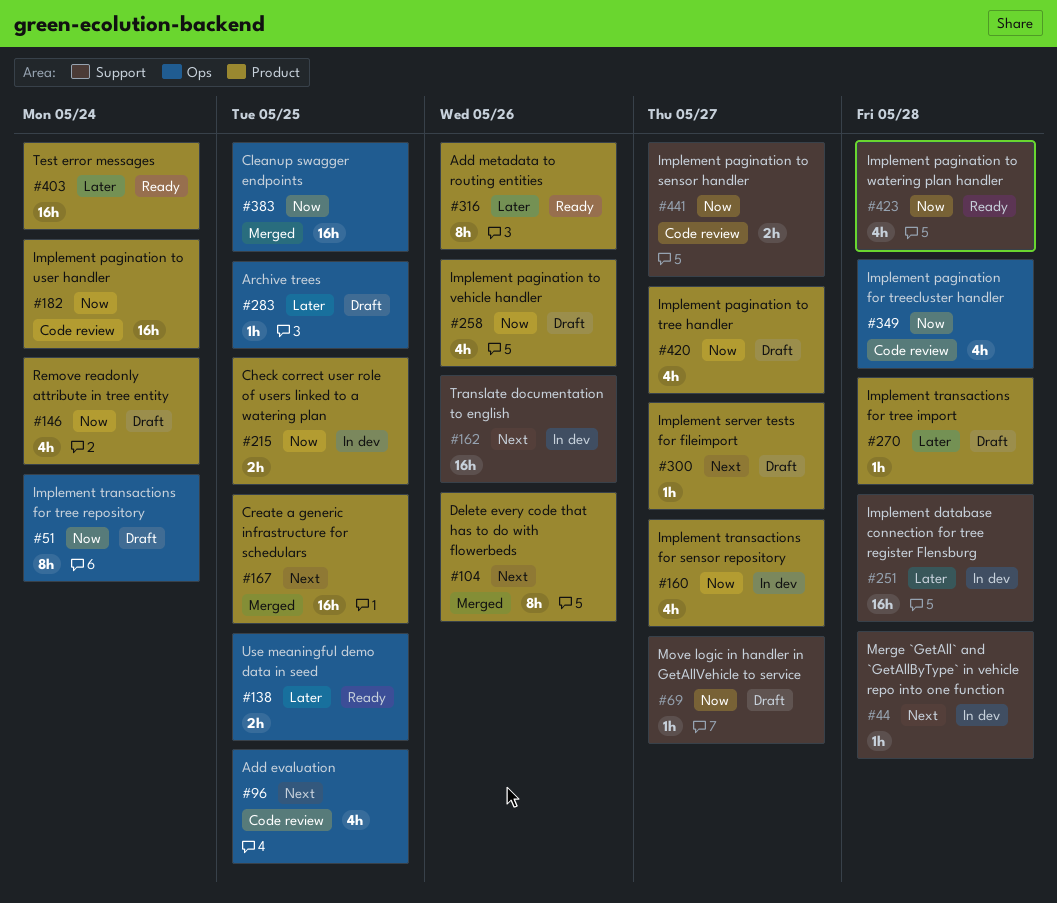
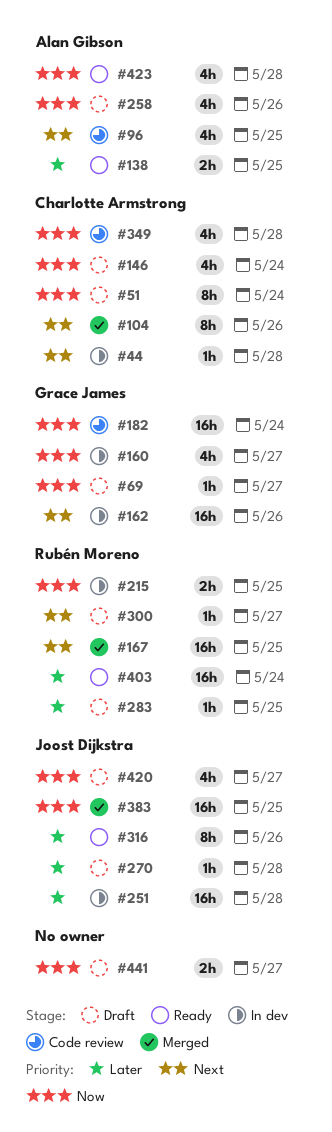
#441, status: Code review -> Draft

